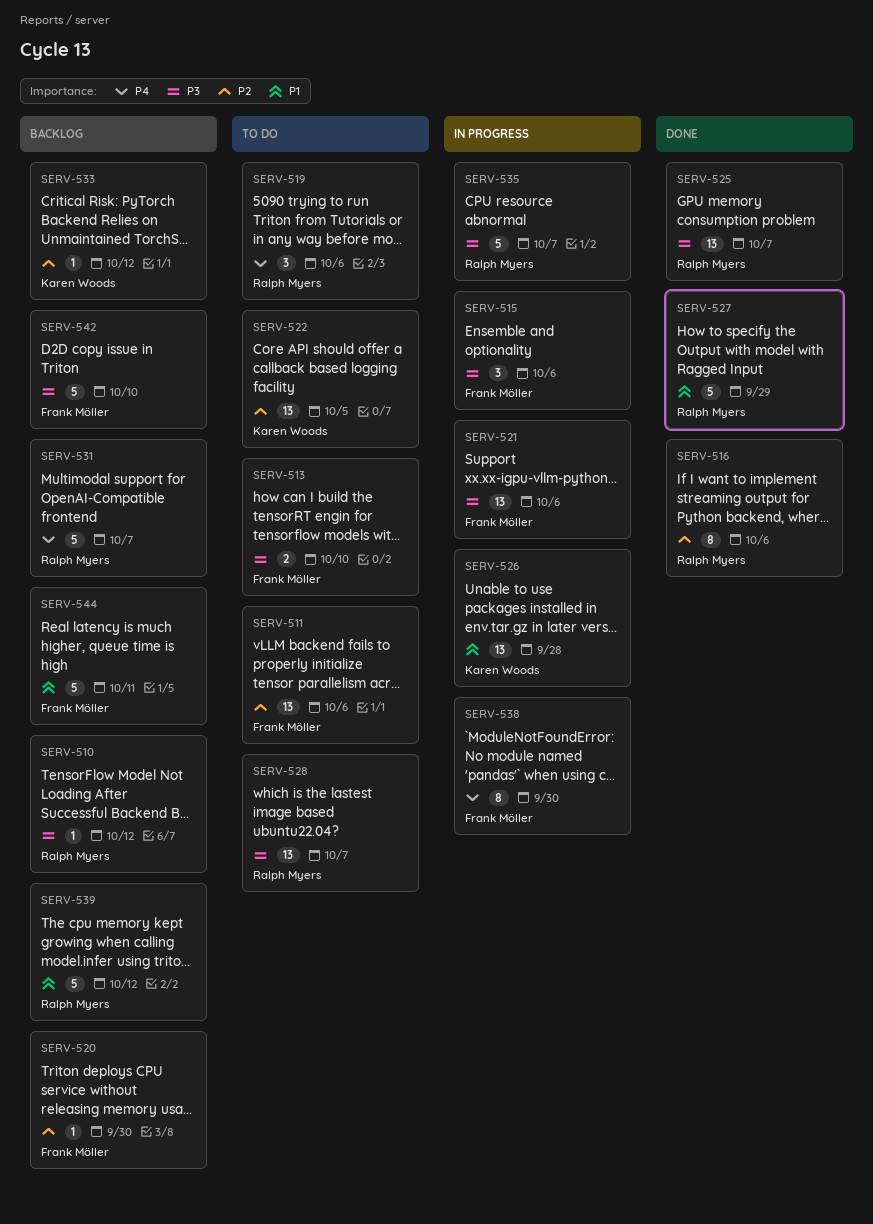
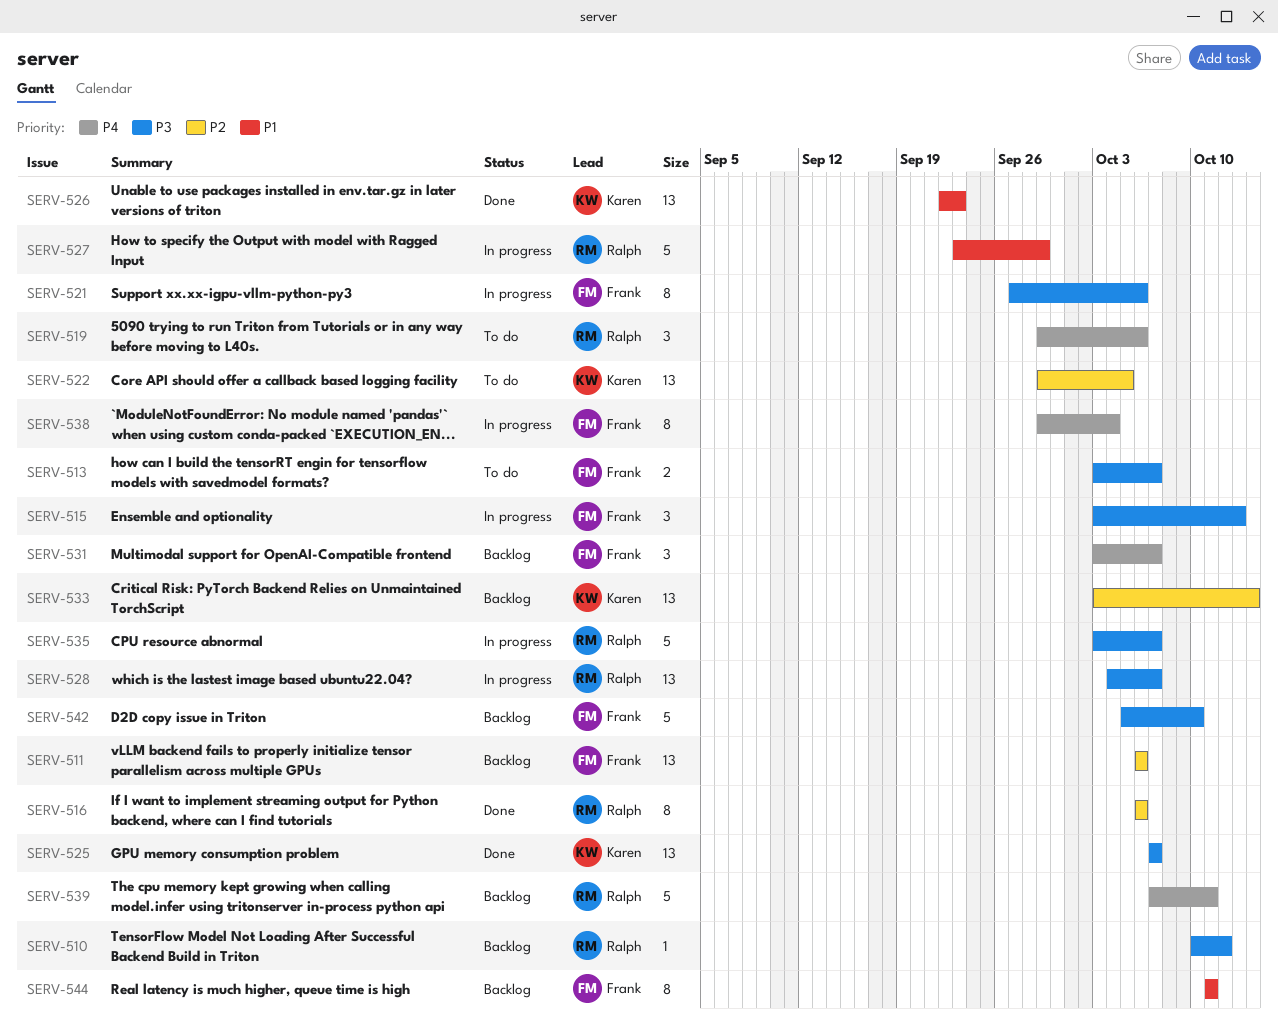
SERV-511, status: To do -> Backlog
SERV-513, due: Oct 10 -> Oct 7
SERV-515, due: Oct 6 -> Oct 13
SERV-520: present -> none
SERV-521, estimate: 13 -> 8
SERV-525, owner: Ralph Myers -> Karen Woods
SERV-526, status: In progress -> Done
SERV-526, due: Sep 28 -> Sep 23
SERV-527, status: Done -> In progress
SERV-528, status: To do -> In progress
SERV-531, owner: Ralph Myers -> Frank Möller
SERV-531, estimate: 5 -> 3
SERV-533, estimate: 1 -> 13
SERV-533, due: Oct 12 -> Oct 14
SERV-538, due: Sep 30 -> Oct 4
SERV-539, priority: P1 -> P4
SERV-539, due: Oct 12 -> Oct 11
SERV-544, estimate: 5 -> 8

